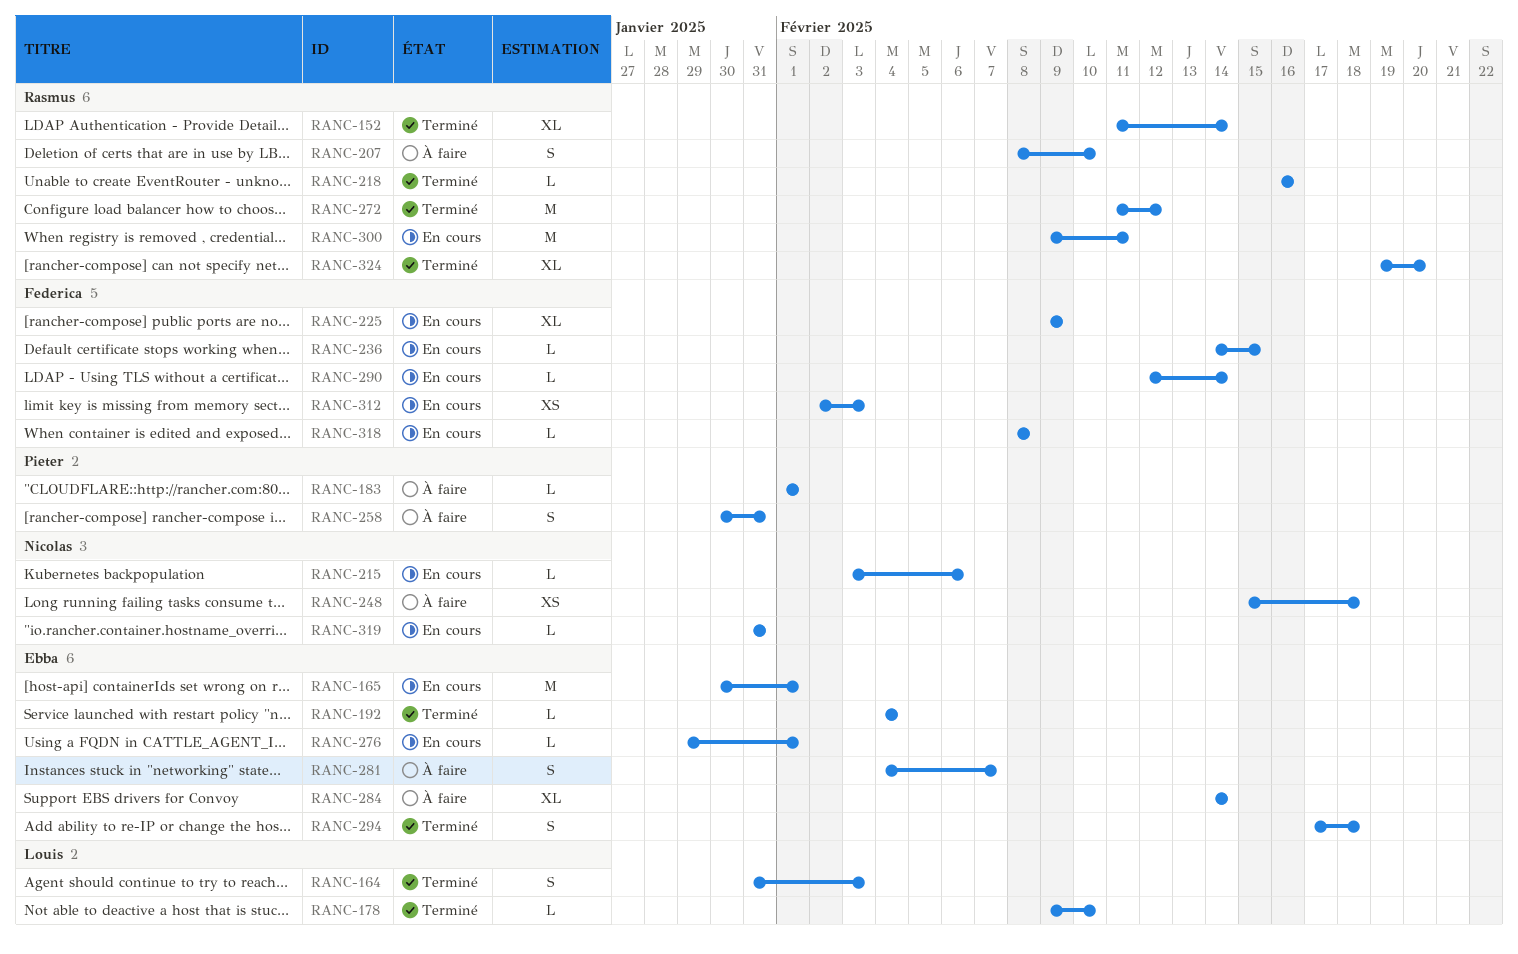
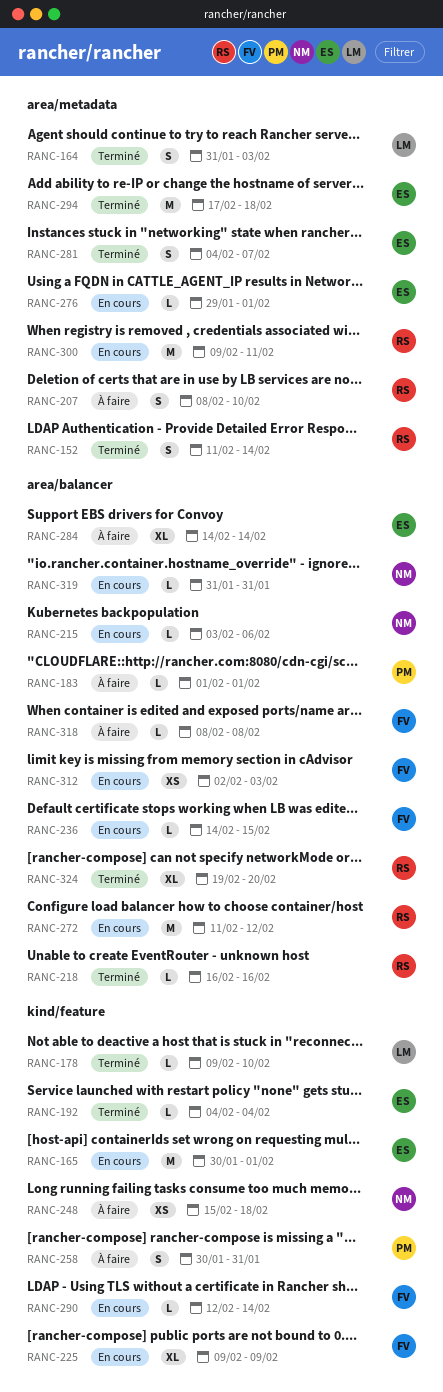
RANC-152, estimate: XL -> S
RANC-272, status: Terminé -> En cours
RANC-281, status: À faire -> Terminé
RANC-294, estimate: S -> M
RANC-318, status: En cours -> À faire

